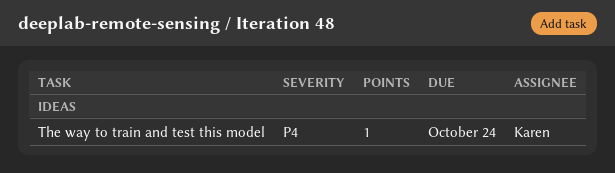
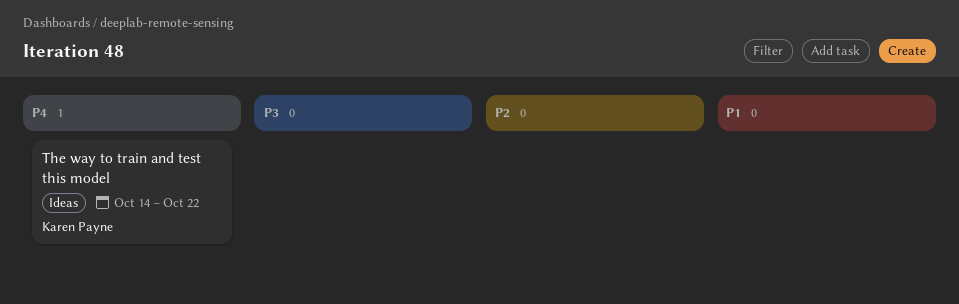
The way to train and test this model, due: Oct 24 -> Oct 22

